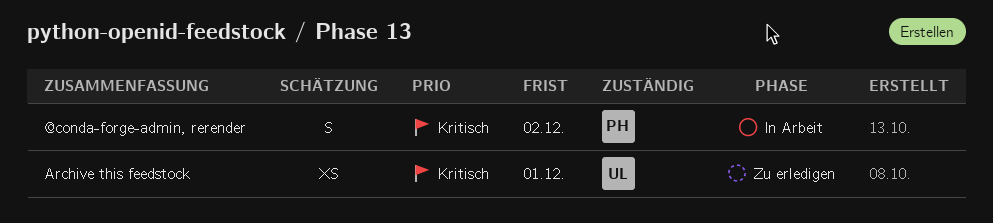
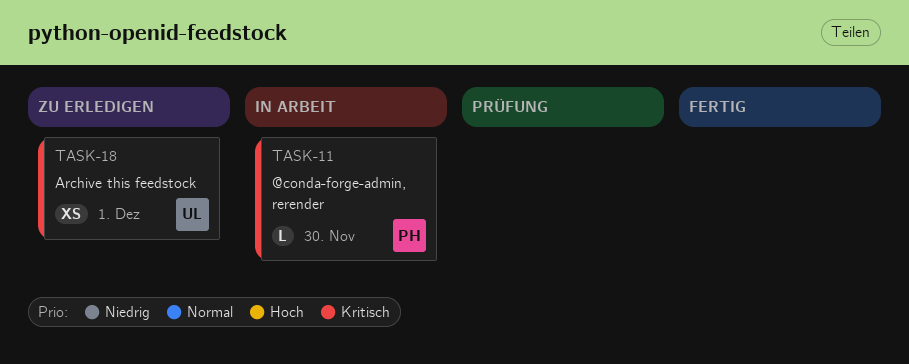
@conda-forge-admin, rerender, estimate: S -> L
@conda-forge-admin, rerender, due: Dec 2 -> Nov 30

